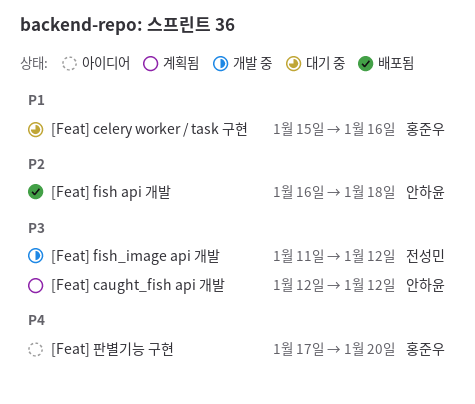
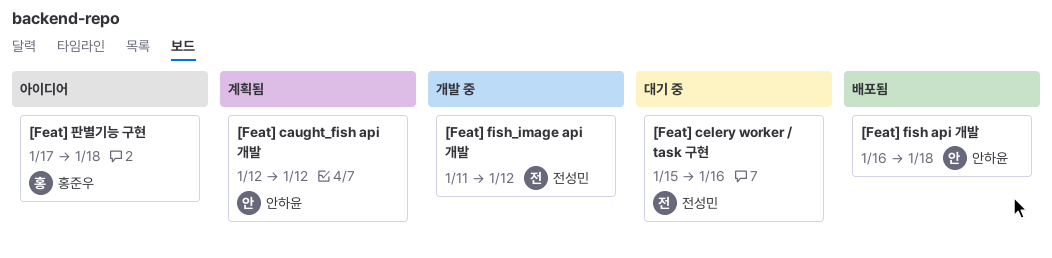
[Feat] celery worker / task 구현, owner: 홍준우 -> 전성민
[Feat] 판별기능 구현, due: Jan 20 -> Jan 18

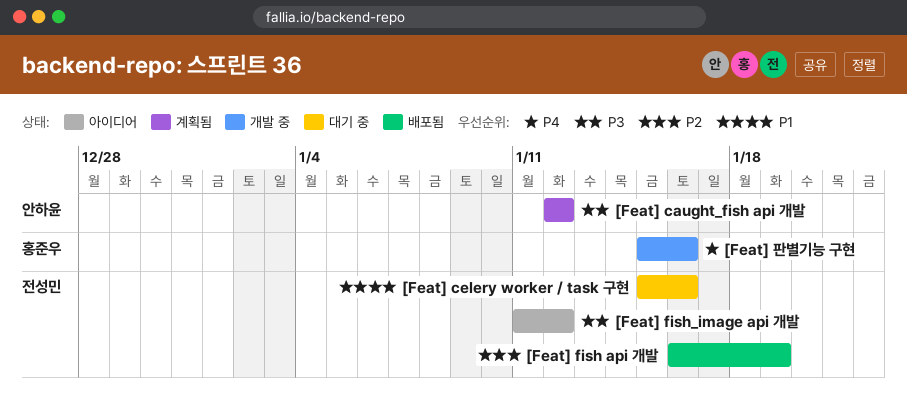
[Feat] fish api 개발, owner: 안하윤 -> 전성민
[Feat] fish api 개발, due: Jan 18 -> Jan 19
[Feat] fish_image api 개발, status: 개발 중 -> 아이디어
[Feat] 판별기능 구현, status: 아이디어 -> 개발 중
[Feat] 판별기능 구현, start: Jan 17 -> Jan 15
[Feat] 판별기능 구현, due: Jan 18 -> Jan 16

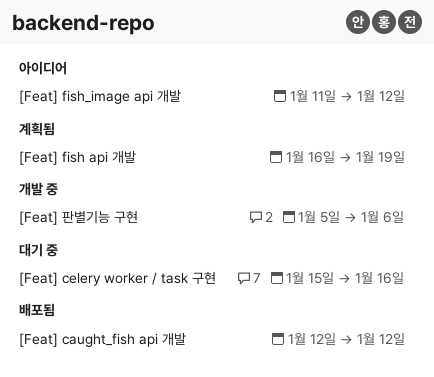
[Feat] caught_fish api 개발, status: 계획됨 -> 배포됨
[Feat] fish api 개발, status: 배포됨 -> 계획됨
[Feat] 판별기능 구현, start: Jan 15 -> Jan 5
[Feat] 판별기능 구현, due: Jan 16 -> Jan 6

